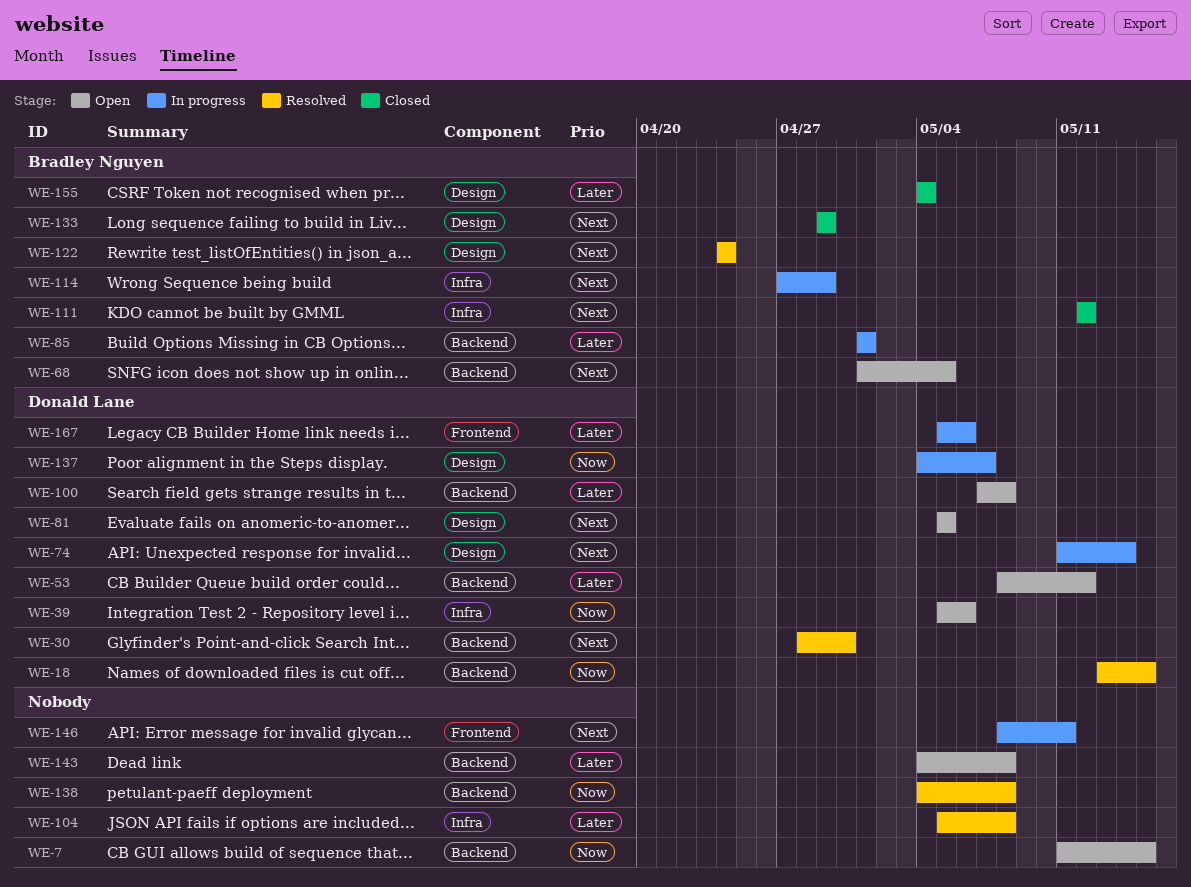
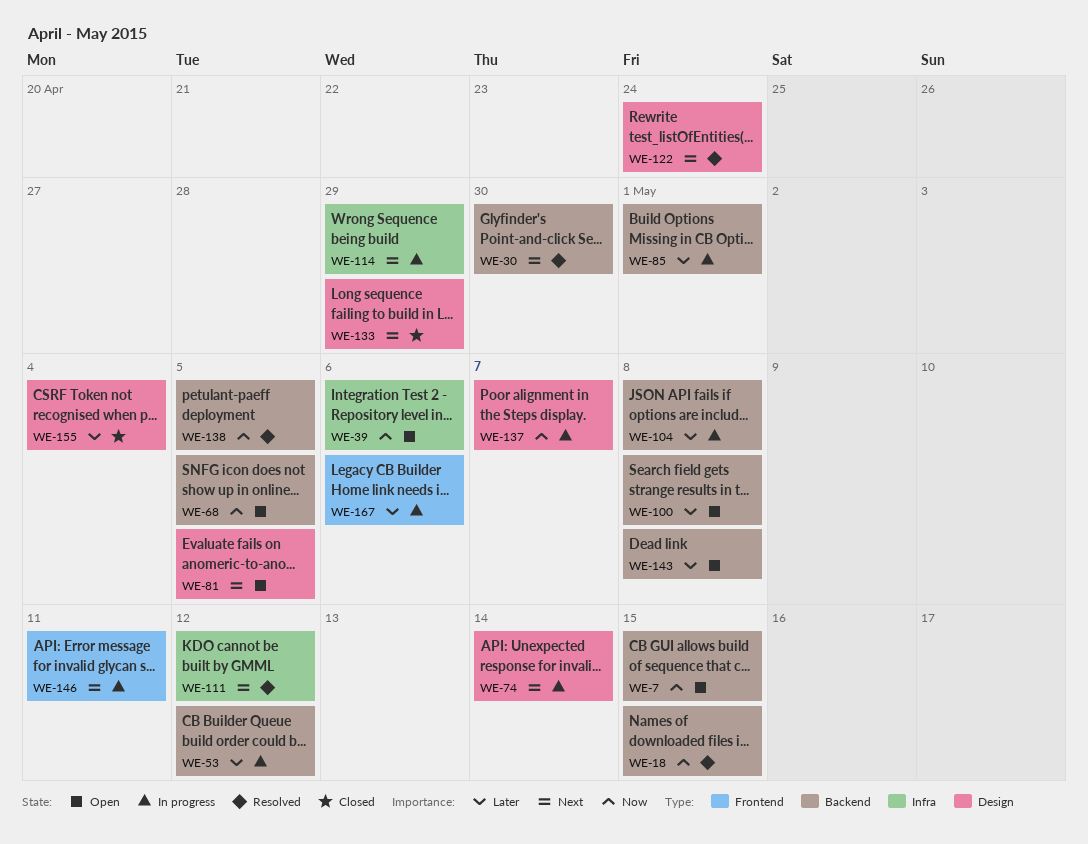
WE-53, status: Open -> In progress
WE-68, priority: Next -> Now
WE-104, status: Resolved -> In progress
WE-104, label: Infra -> Backend
WE-111, status: Closed -> Resolved
WE-138, due: May 8 -> May 5

